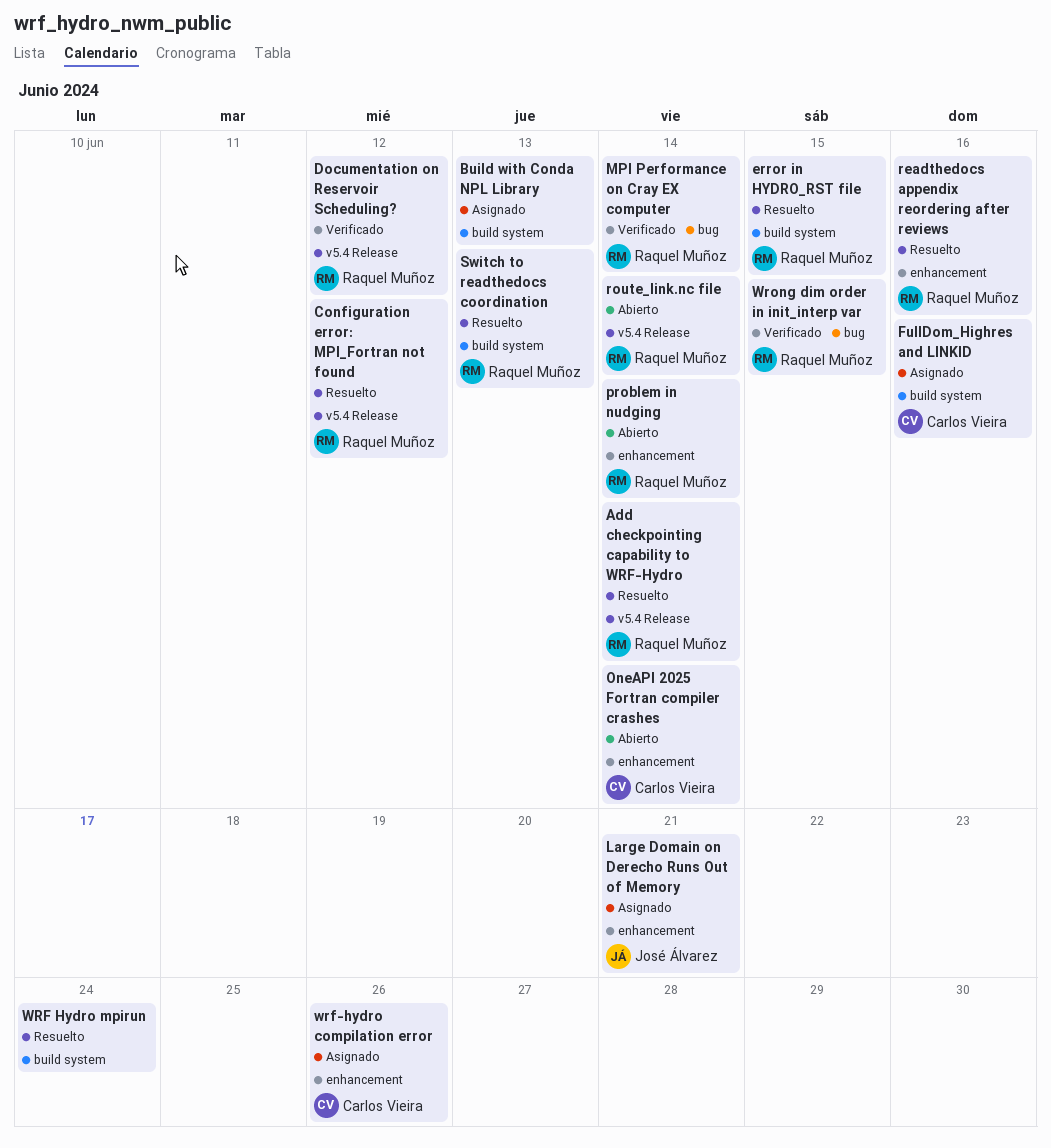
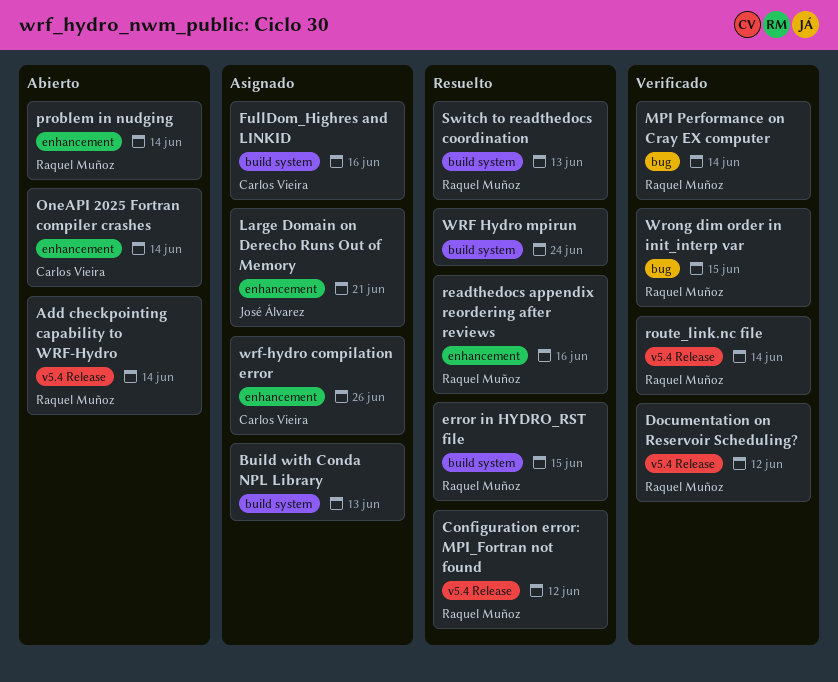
Add checkpointing capability to WRF-Hydro, status: Resuelto -> Abierto
route_link.nc file, status: Abierto -> Verificado

